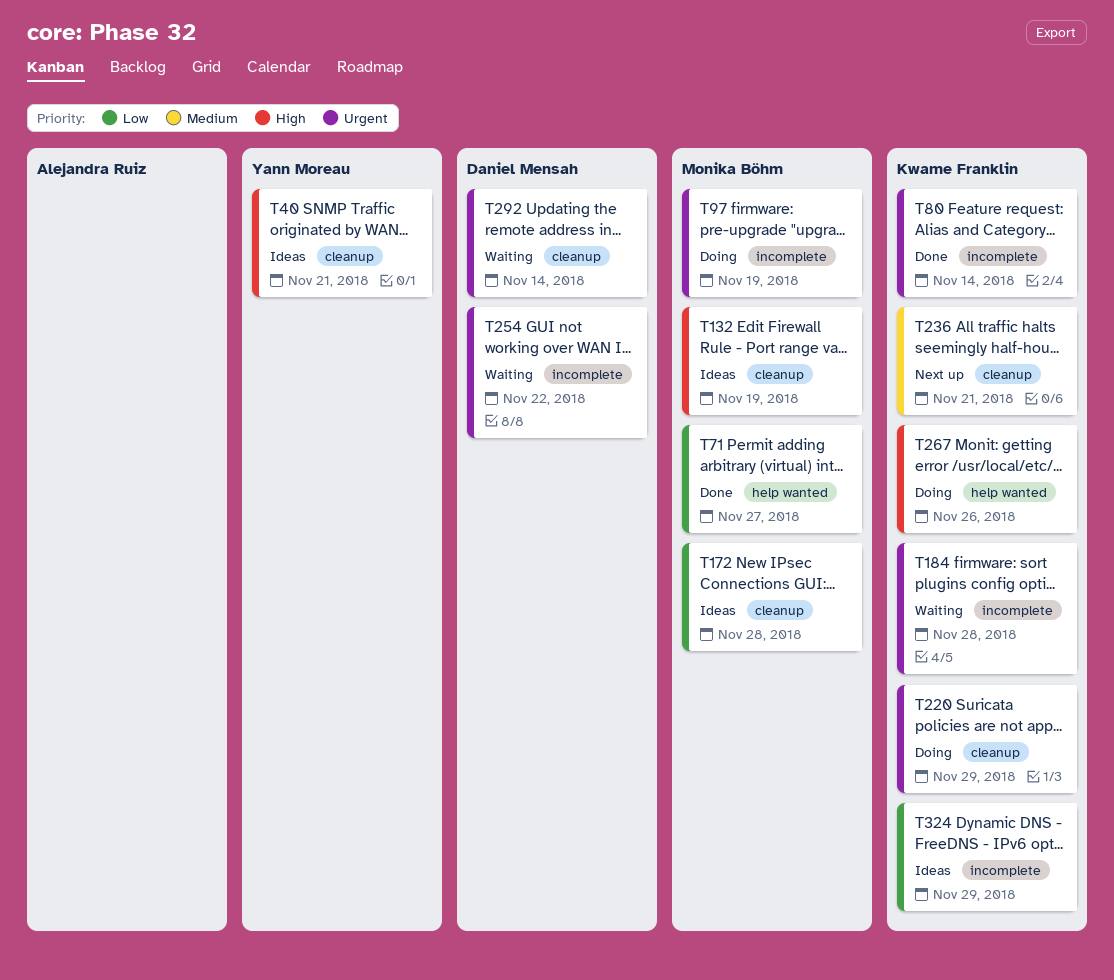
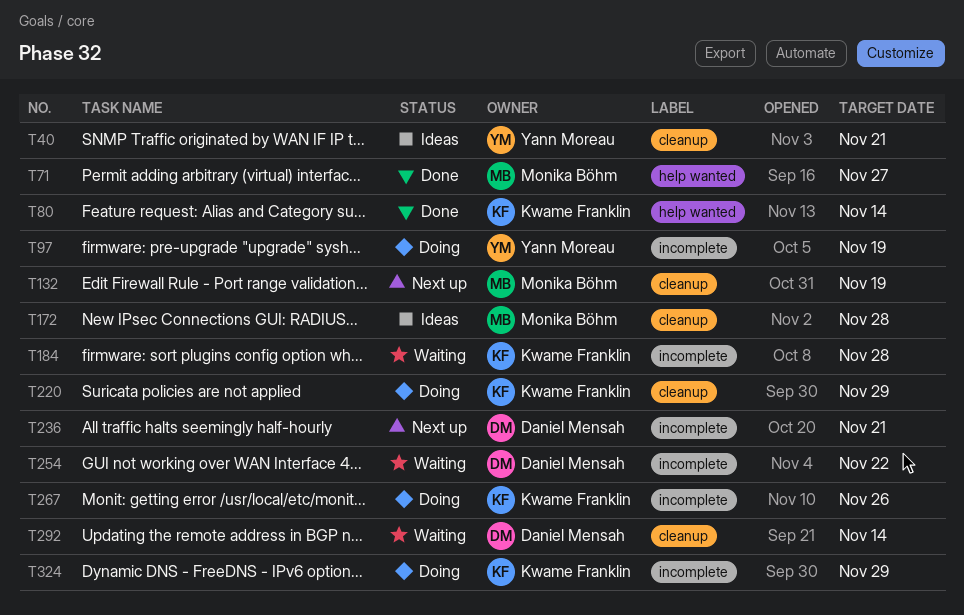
T80, label: incomplete -> help wanted
T97, owner: Monika Böhm -> Yann Moreau
T132, status: Ideas -> Next up
T236, owner: Kwame Franklin -> Daniel Mensah
T236, label: cleanup -> incomplete
T267, label: help wanted -> incomplete
T324, status: Ideas -> Doing

